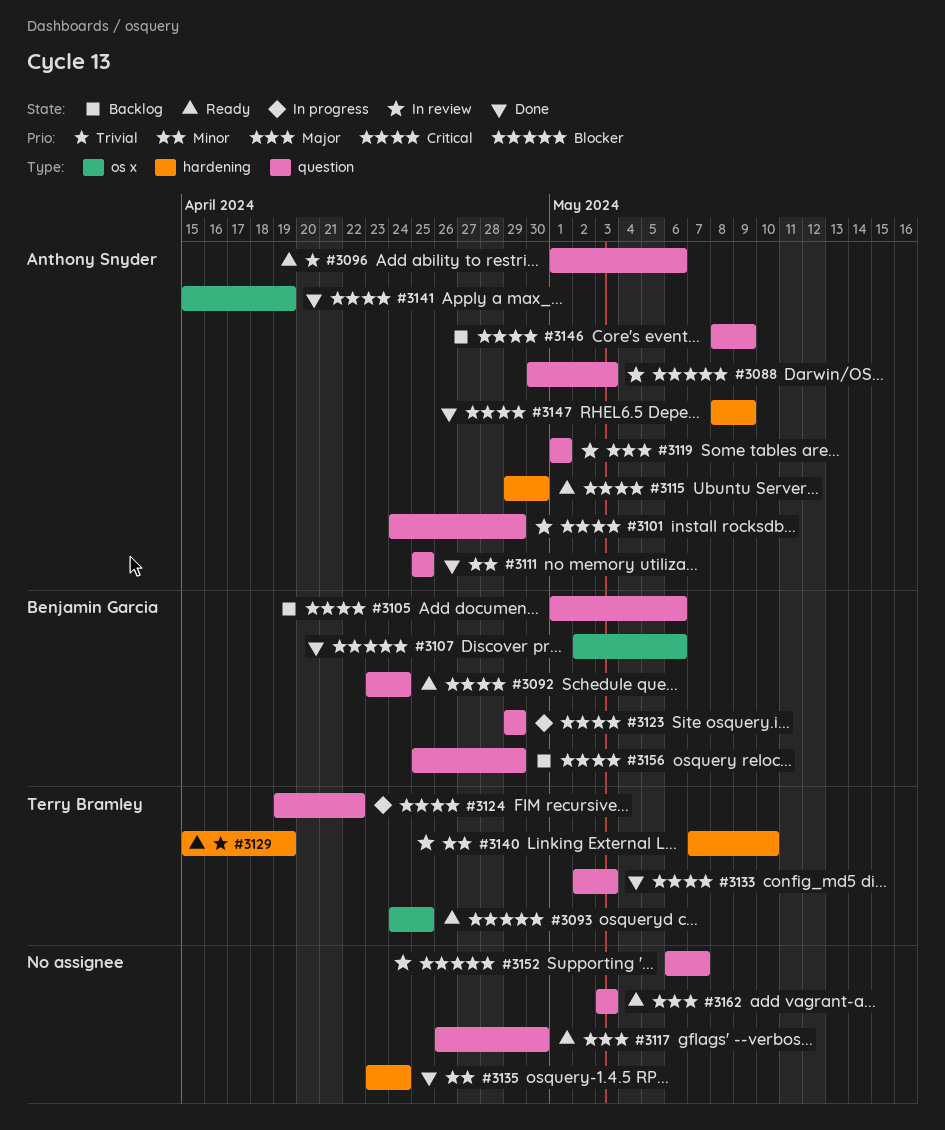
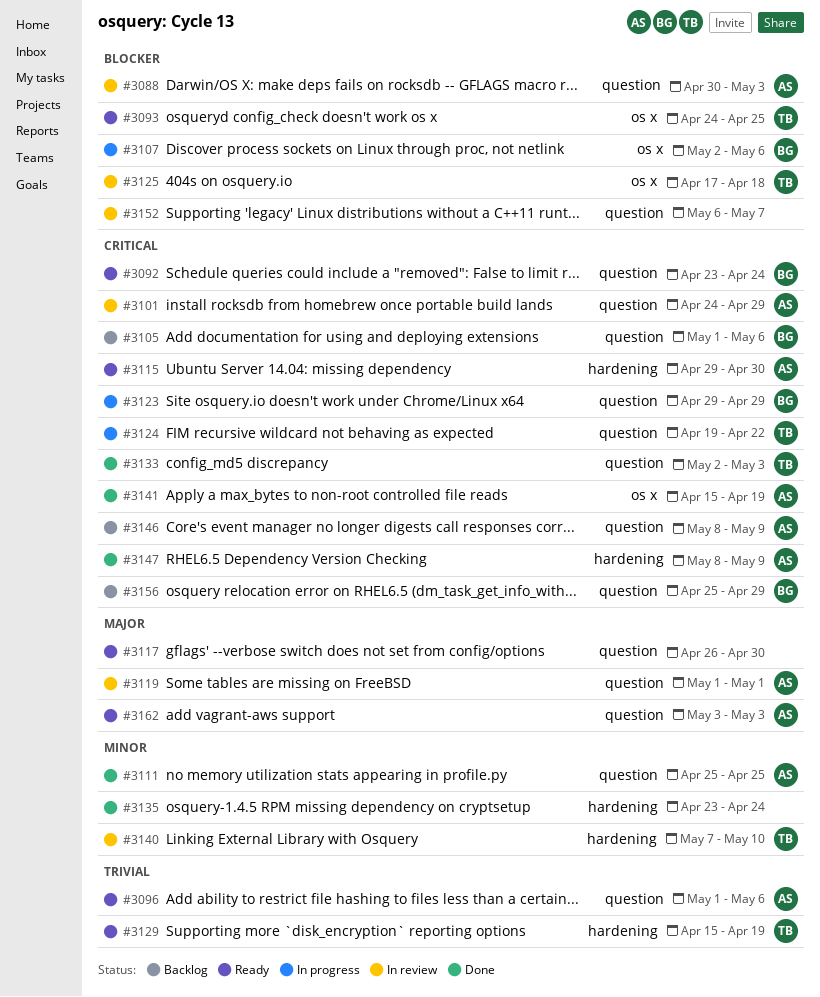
#3107, status: Done -> In progress
#3125: none -> present
#3162, owner: none -> Anthony Snyder

